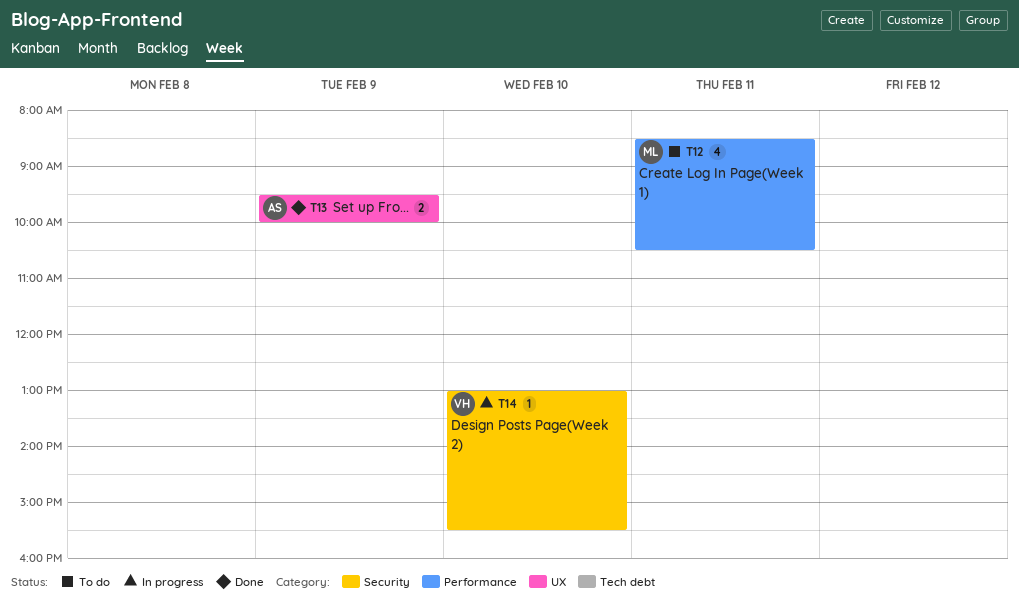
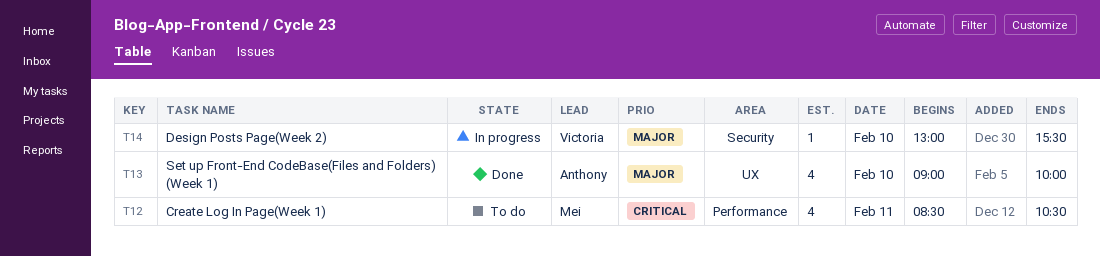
T13, estimate: 2 -> 4
T13, day: Feb 9 -> Feb 10
T13, begins: 09:30 -> 09:00

